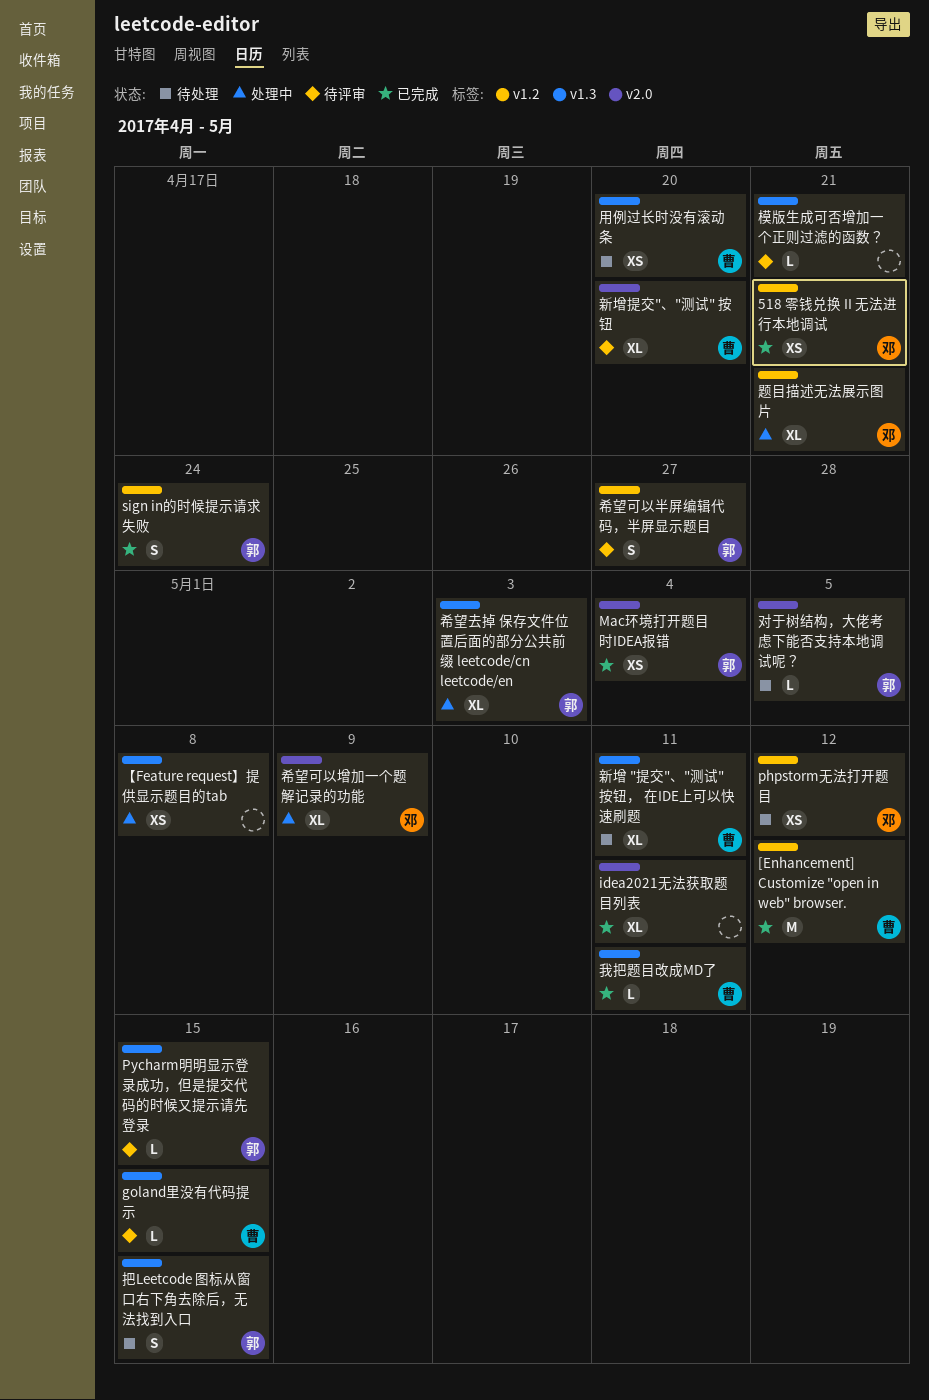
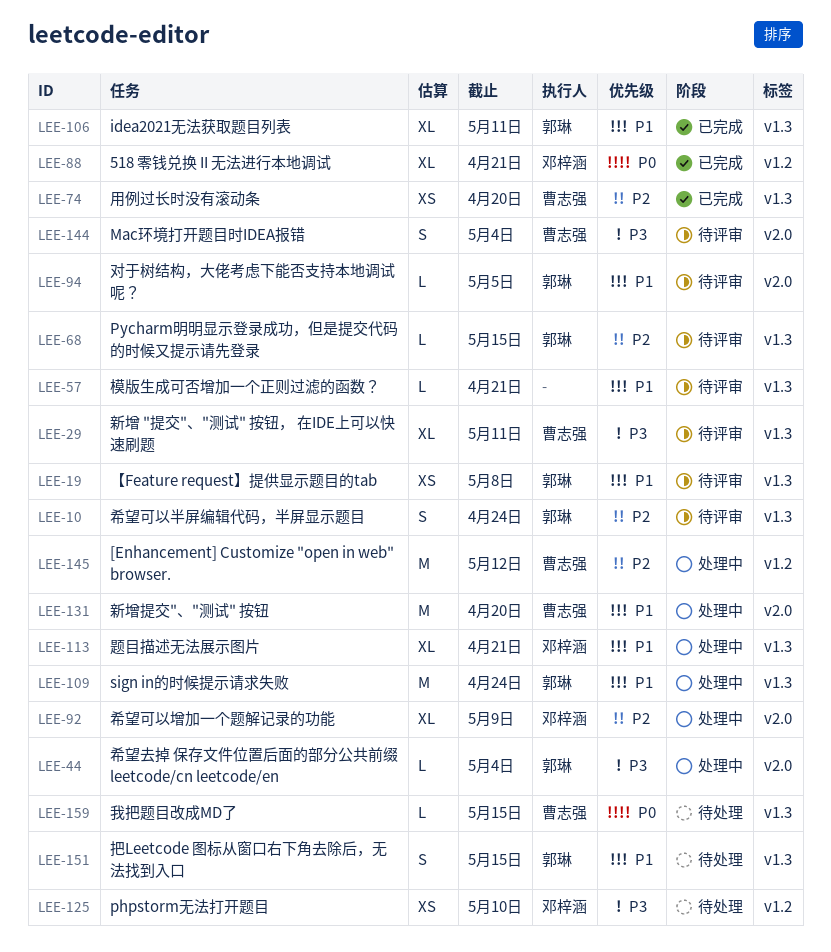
518 零钱兑换 II 无法进行本地调试, estimate: XS -> XL
[Enhancement] Customize "open in web" browser., status: 已完成 -> 处理中
goland里没有代码提示: present -> none
idea2021无法获取题目列表, owner: none -> 郭琳
idea2021无法获取题目列表, label: v2.0 -> v1.3
Mac环境打开题目时IDEA报错, status: 已完成 -> 待评审
Mac环境打开题目时IDEA报错, owner: 郭琳 -> 曹志强
Mac环境打开题目时IDEA报错, estimate: XS -> S
phpstorm无法打开题目, due: May 12 -> May 10
sign in的时候提示请求失败, status: 已完成 -> 处理中
sign in的时候提示请求失败, label: v1.2 -> v1.3
sign in的时候提示请求失败, estimate: S -> M
【Feature request】提供显示题目的tab, status: 处理中 -> 待评审
【Feature request】提供显示题目的tab, owner: none -> 郭琳
对于树结构，大佬考虑下能否支持本地调试呢？, status: 待处理 -> 待评审
希望去掉 保存文件位置后面的部分公共前缀 leetcode/cn leetcode/en, label: v1.3 -> v2.0
希望去掉 保存文件位置后面的部分公共前缀 leetcode/cn leetcode/en, estimate: XL -> L
希望去掉 保存文件位置后面的部分公共前缀 leetcode/cn leetcode/en, due: May 3 -> May 4
希望可以半屏编辑代码，半屏显示题目, label: v1.2 -> v1.3
希望可以半屏编辑代码，半屏显示题目, due: Apr 27 -> Apr 24
我把题目改成MD了, status: 已完成 -> 待处理
我把题目改成MD了, due: May 11 -> May 15
新增 "提交"、"测试" 按钮， 在IDE上可以快速刷题, status: 待处理 -> 待评审
新增提交"、"测试" 按钮, status: 待评审 -> 处理中
新增提交"、"测试" 按钮, estimate: XL -> M
用例过长时没有滚动条, status: 待处理 -> 已完成
题目描述无法展示图片, label: v1.2 -> v1.3

